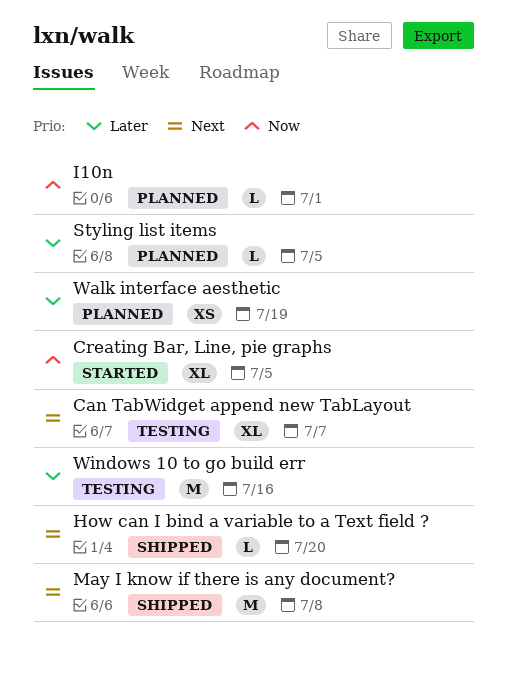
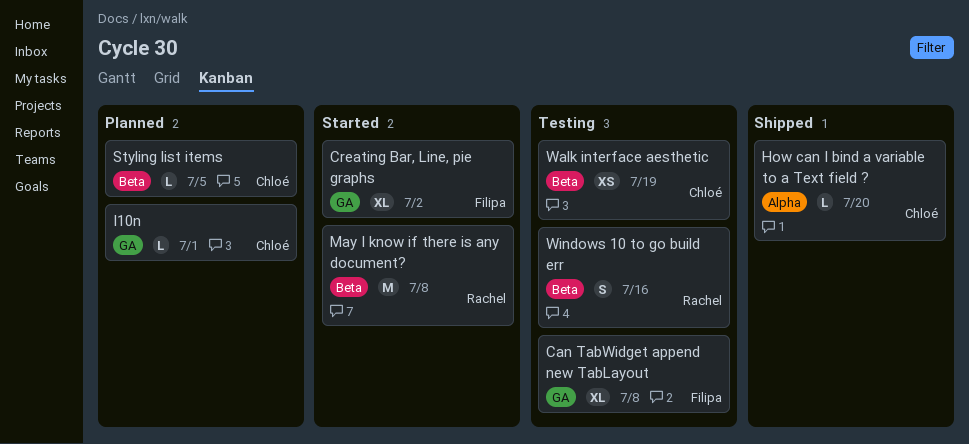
Can TabWidget append new TabLayout, due: Jul 7 -> Jul 8
Creating Bar, Line, pie graphs, due: Jul 5 -> Jul 2
May I know if there is any document?, status: Shipped -> Started
Walk interface aesthetic, status: Planned -> Testing
Windows 10 to go build err, estimate: M -> S

